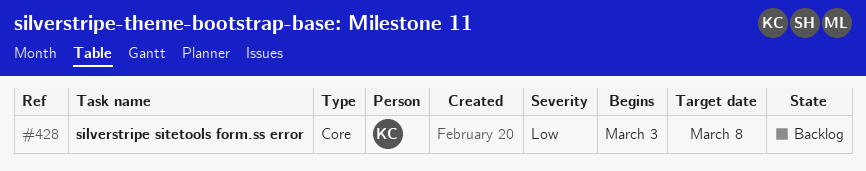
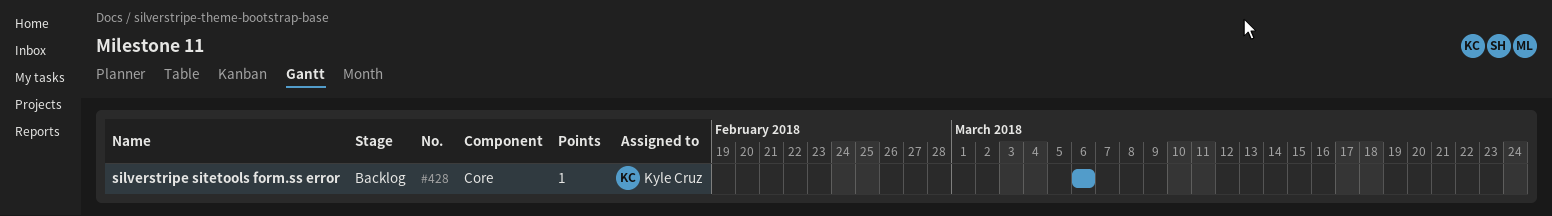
#428, start: Mar 3 -> Mar 6
#428, due: Mar 8 -> Mar 6

